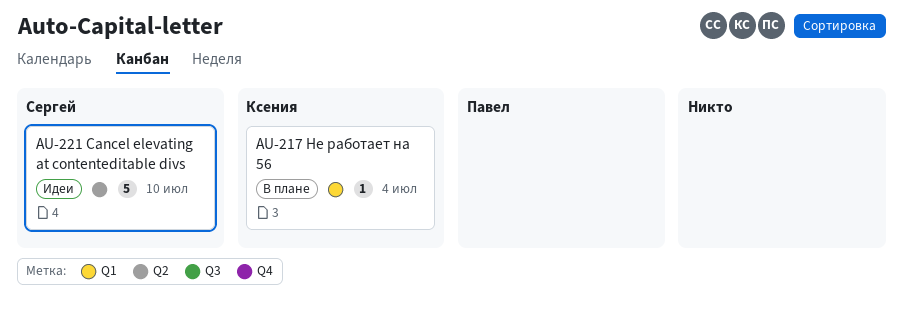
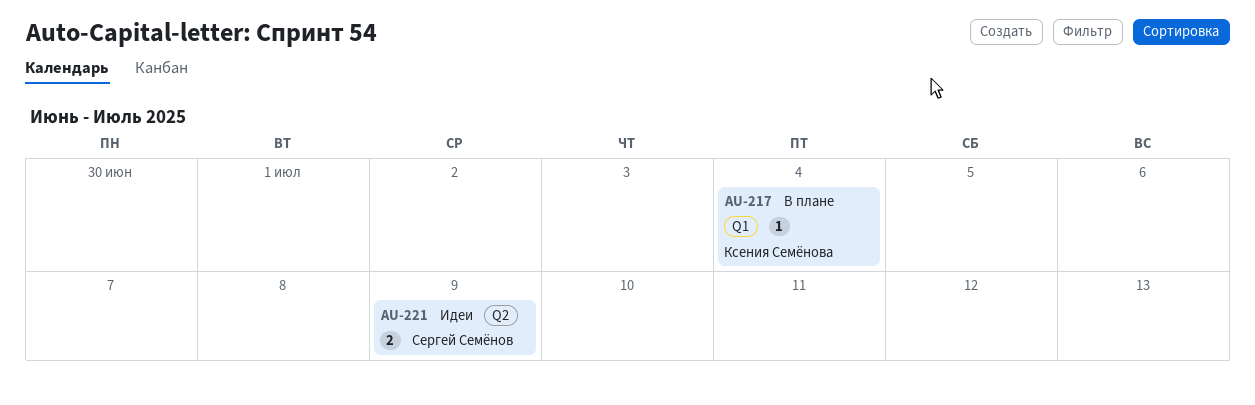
AU-221, estimate: 5 -> 2
AU-221, due: Jul 10 -> Jul 9

